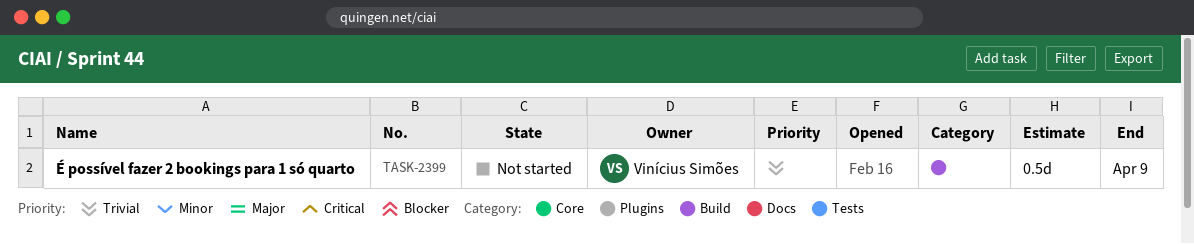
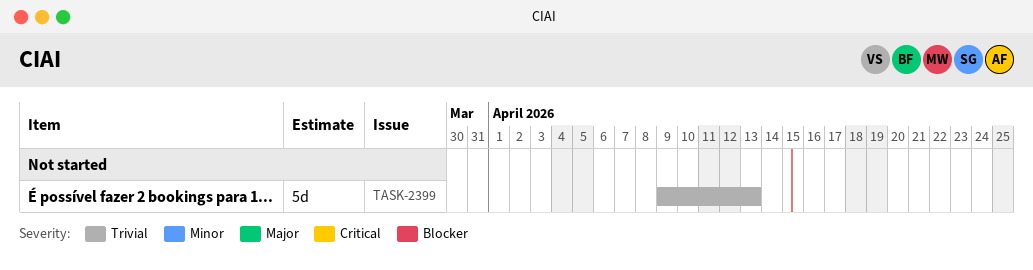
TASK-2399, estimate: 0.5d -> 5d
TASK-2399, due: Apr 9 -> Apr 13

